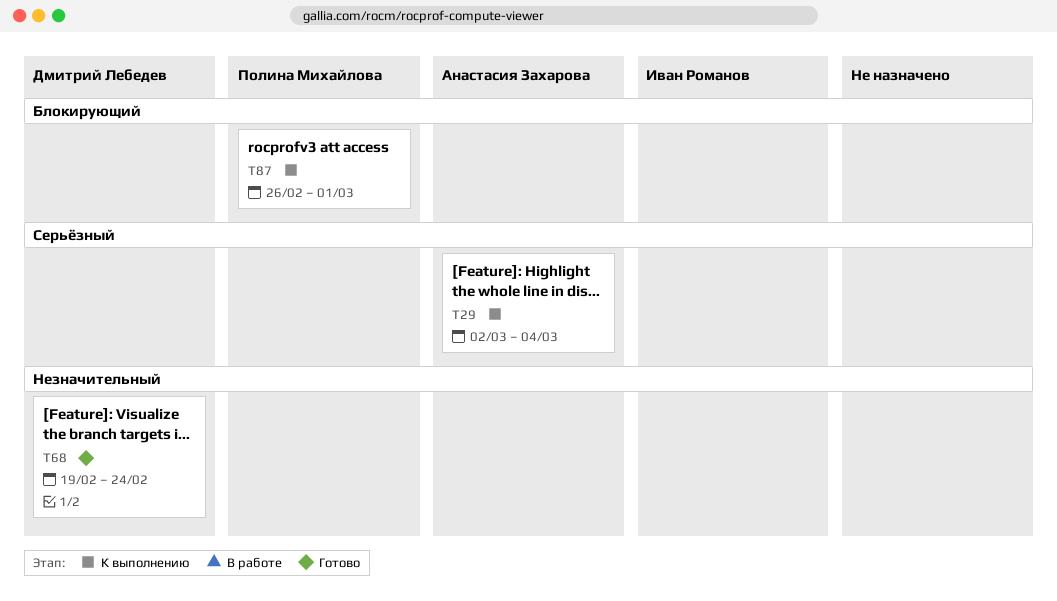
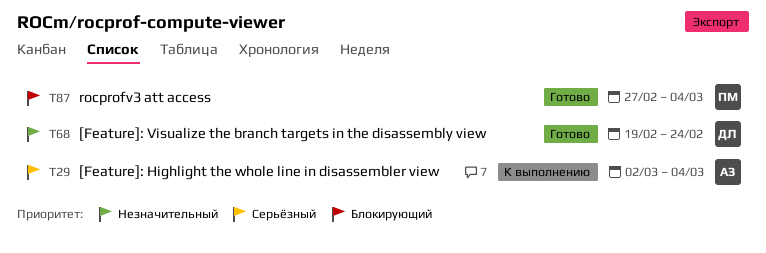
T87, status: К выполнению -> Готово
T87, start: Feb 26 -> Feb 27
T87, due: Mar 1 -> Mar 4

